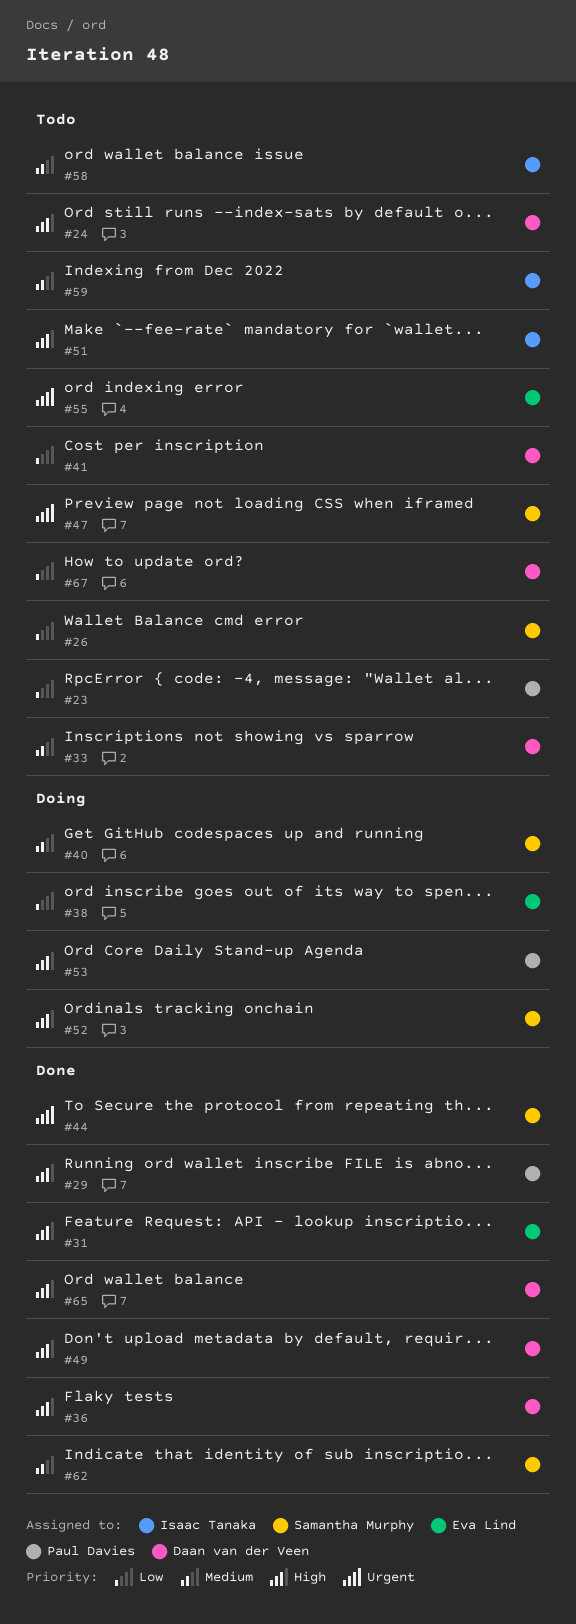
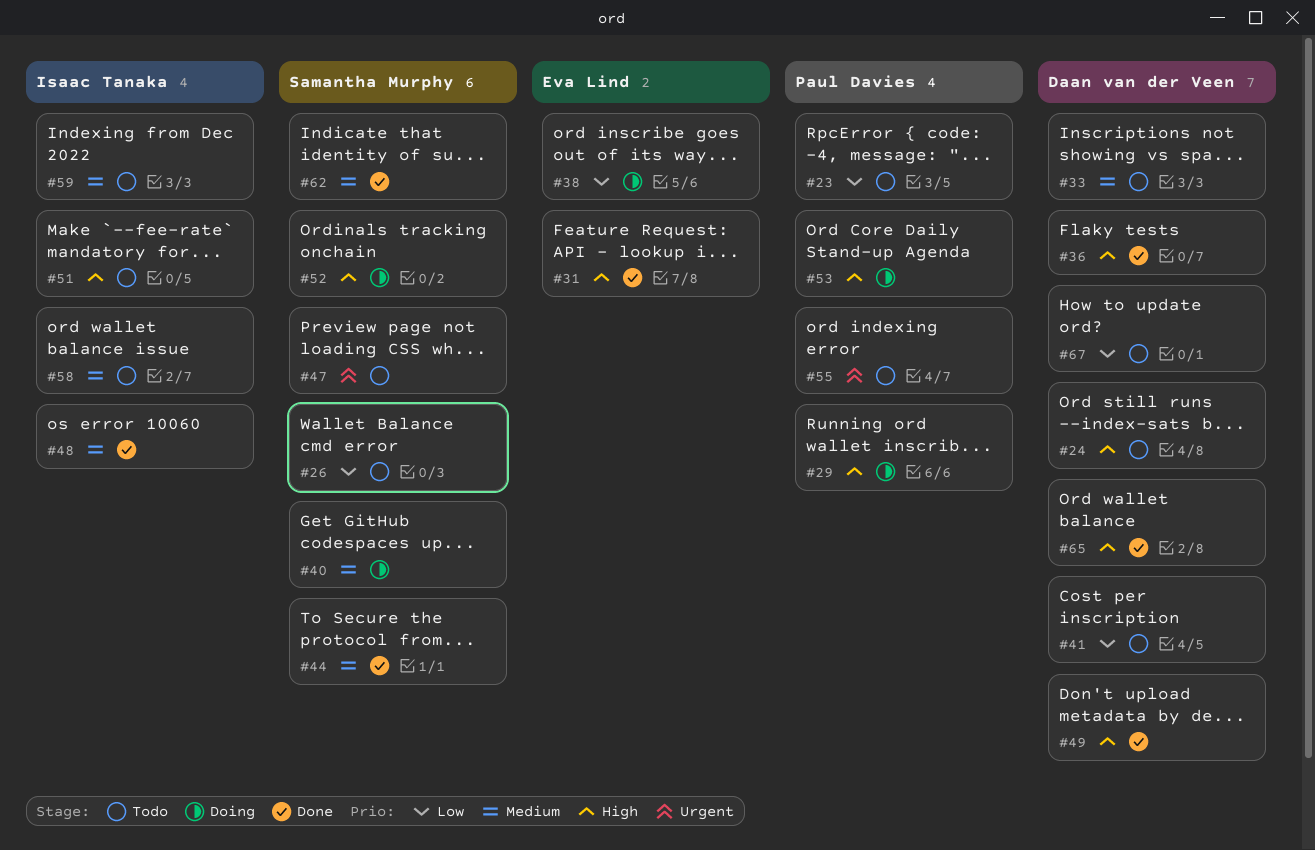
#29, status: Done -> Doing
#44, priority: Urgent -> Medium
#48: none -> present
#55, owner: Eva Lind -> Paul Davies

